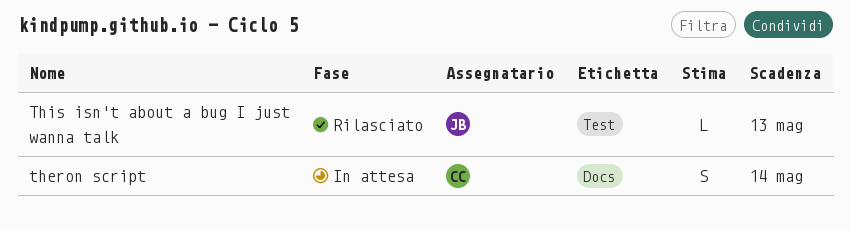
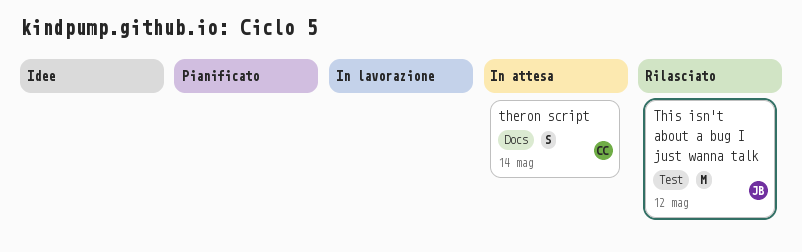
This isn't about a bug I just wanna talk, estimate: L -> M
This isn't about a bug I just wanna talk, due: May 13 -> May 12

